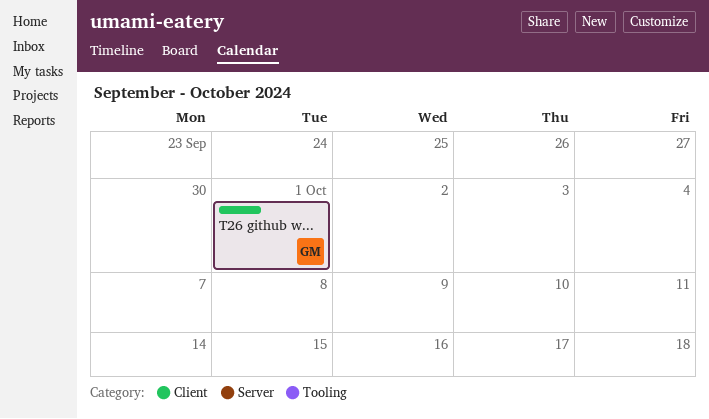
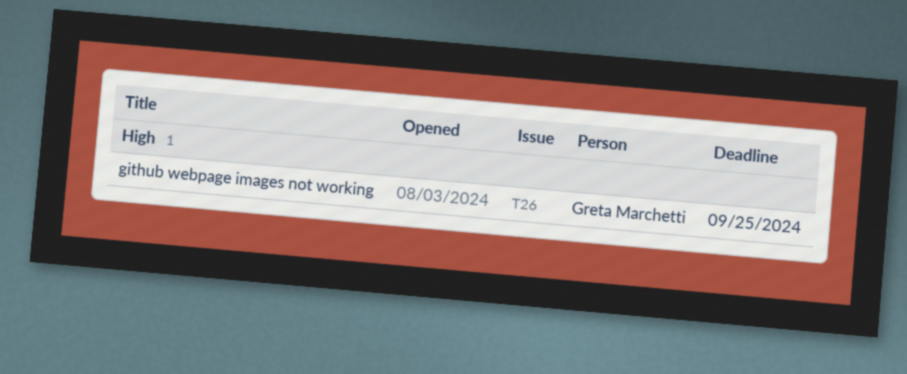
T26, due: Oct 1 -> Sep 25

